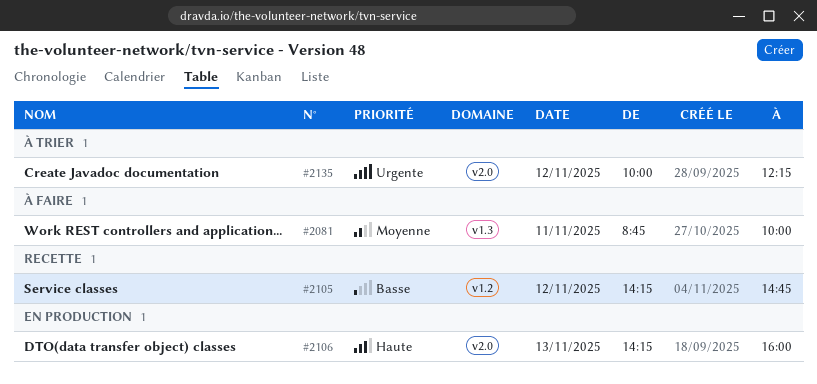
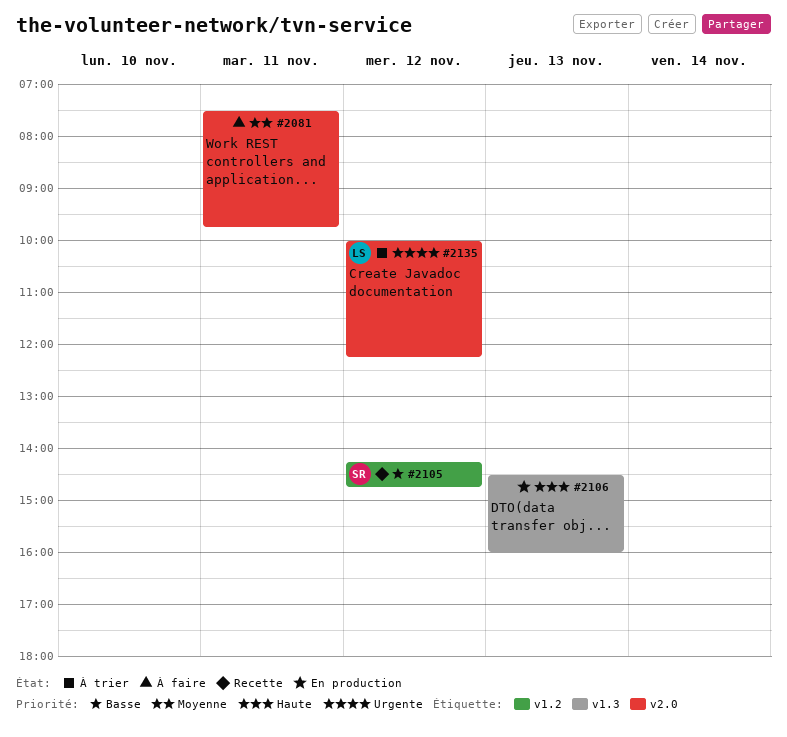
#2081, label: v1.3 -> v2.0
#2081, begins: 08:45 -> 07:30
#2081, ends: 10:00 -> 09:45
#2106, label: v2.0 -> v1.3
#2106, begins: 14:15 -> 14:30

